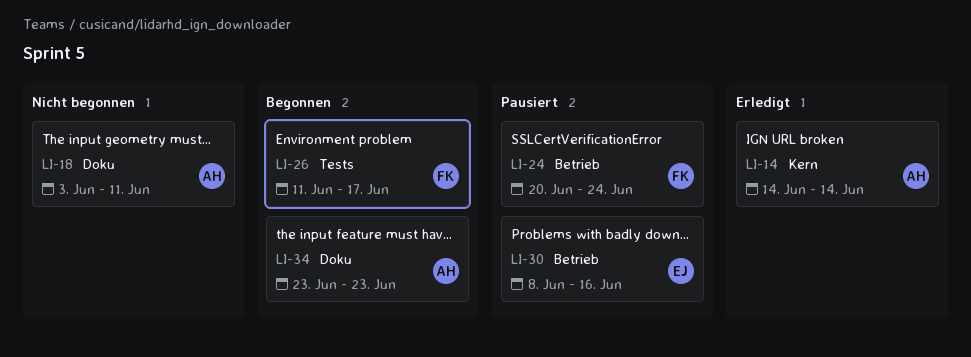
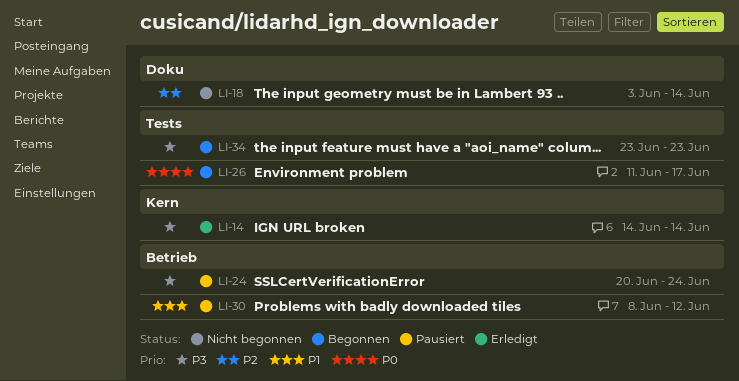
LI-18, due: Jun 11 -> Jun 14
LI-30, due: Jun 16 -> Jun 12
LI-34, label: Doku -> Tests

